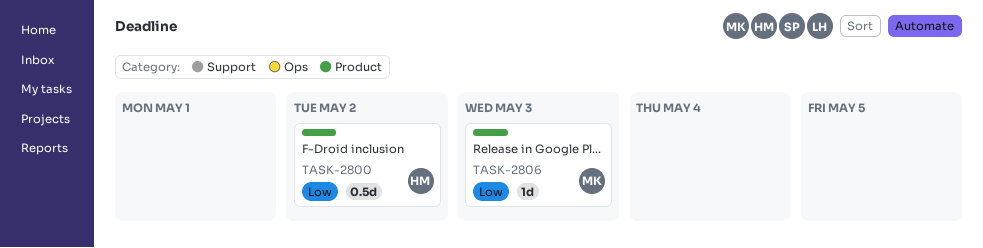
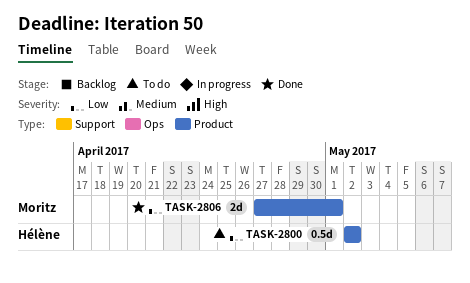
TASK-2806, estimate: 1d -> 2d
TASK-2806, due: May 3 -> May 1

